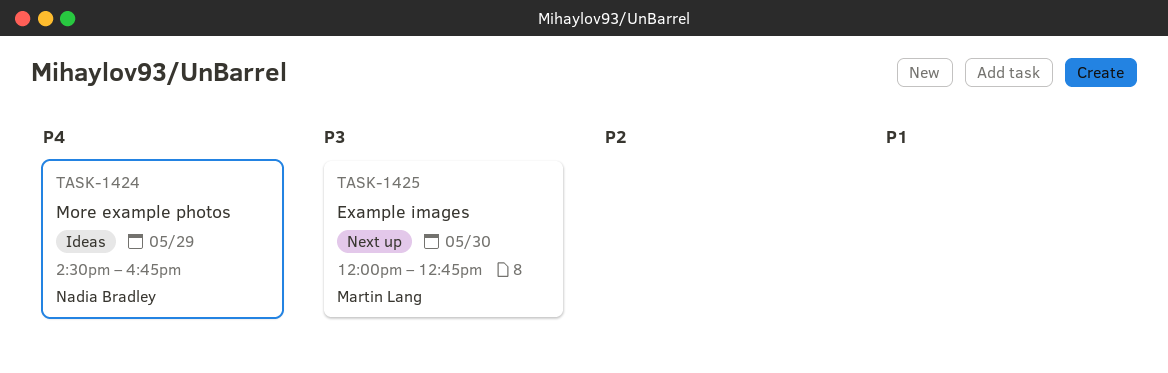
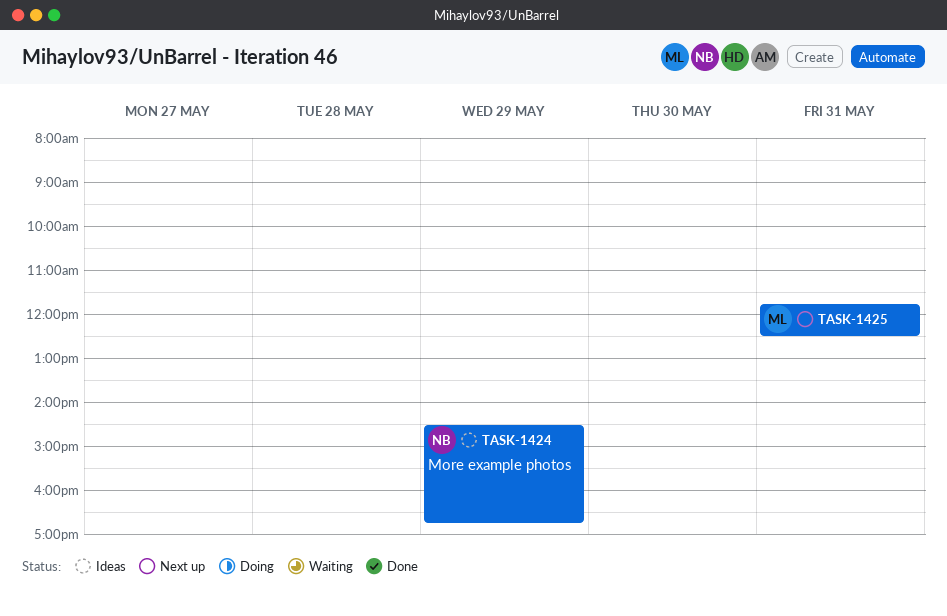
TASK-1425, day: May 30 -> May 31
TASK-1425, begins: 12:00 -> 11:45
TASK-1425, ends: 12:45 -> 12:30

